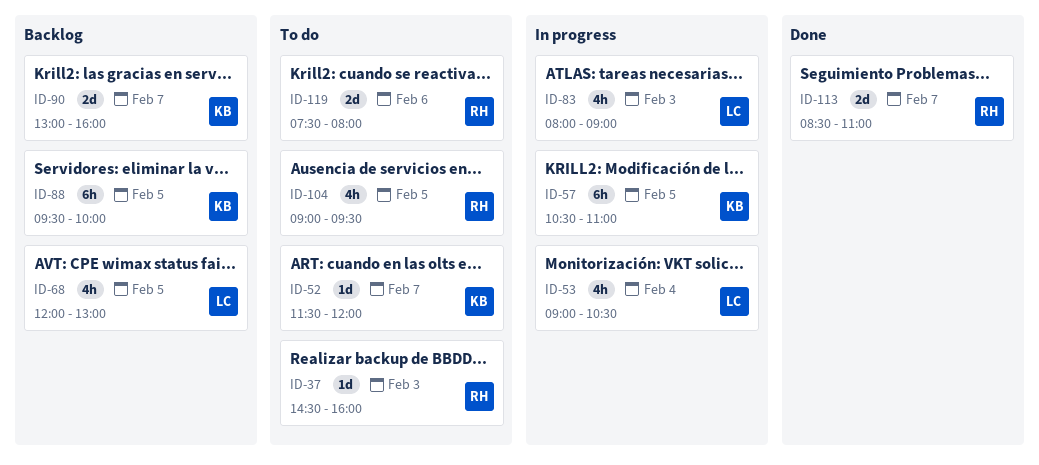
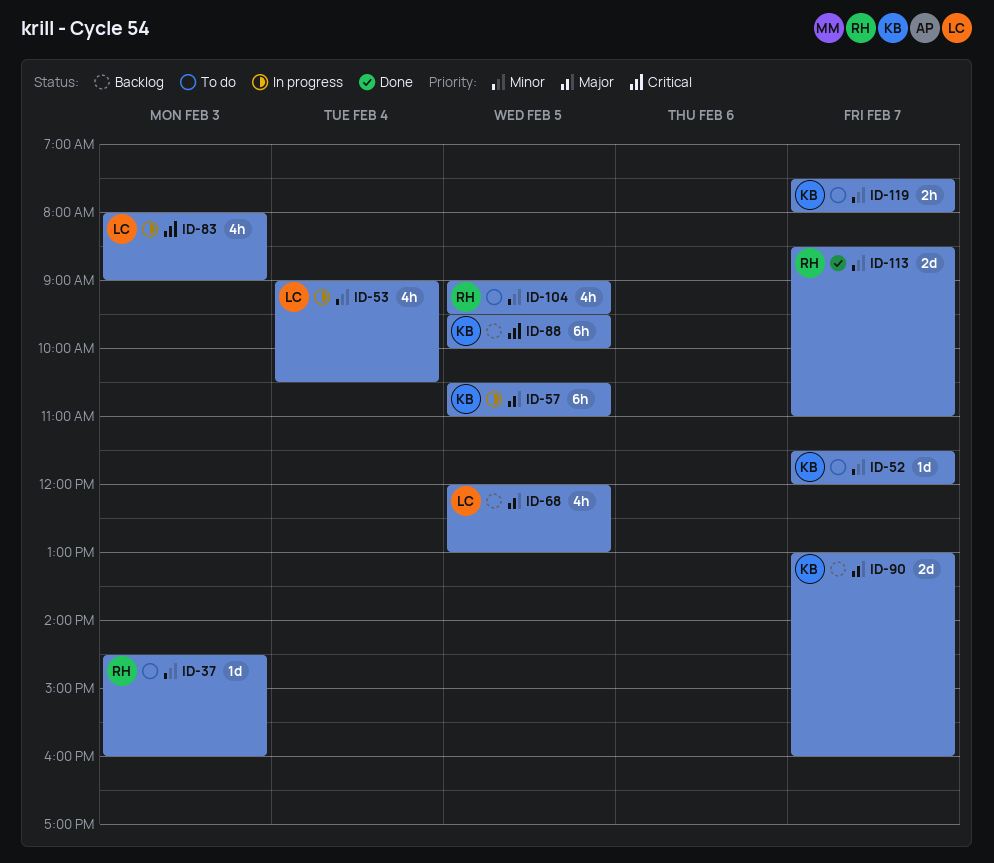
ID-119, owner: RH -> KB
ID-119, estimate: 2d -> 2h
ID-119, day: Feb 6 -> Feb 7

